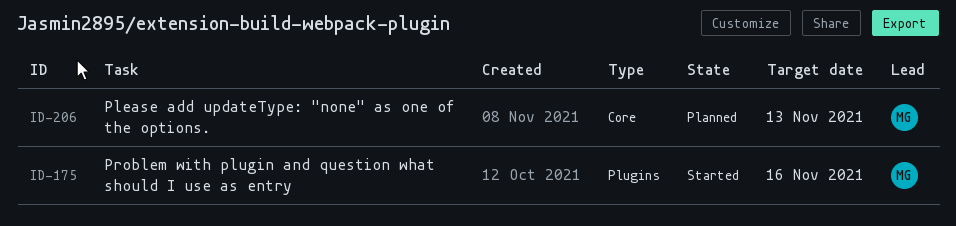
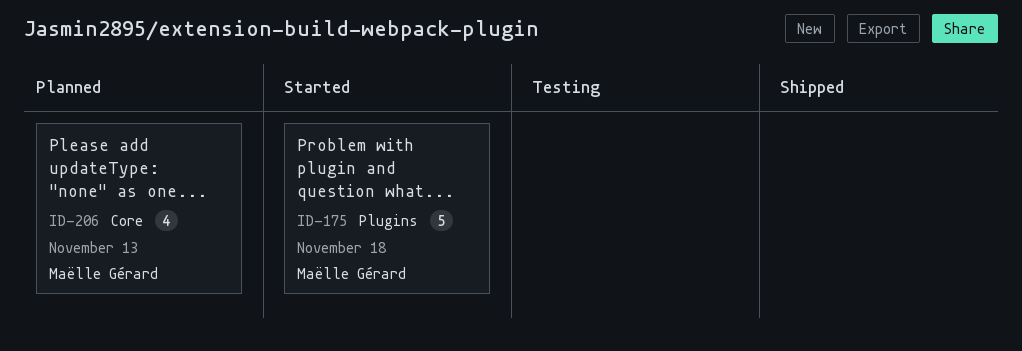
ID-175, due: Nov 16 -> Nov 18

